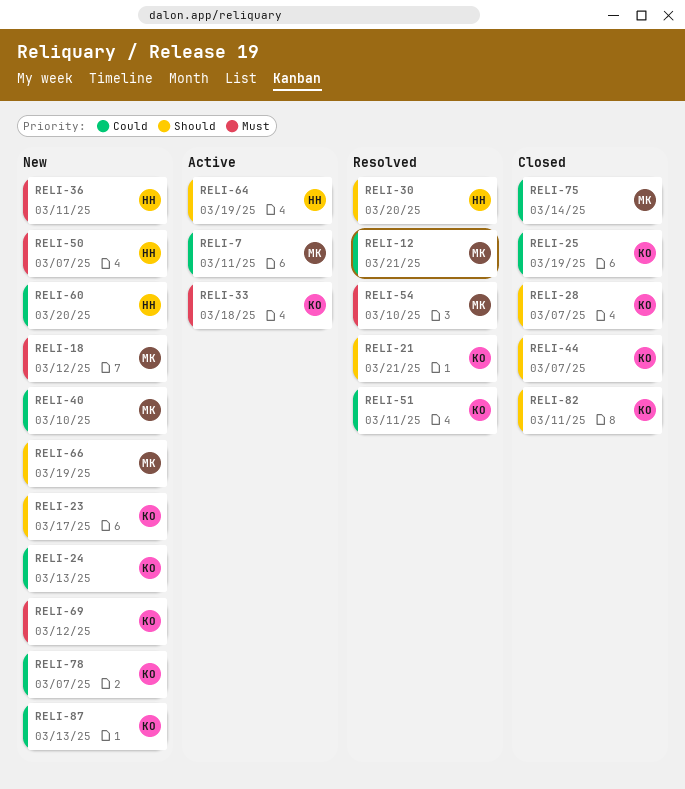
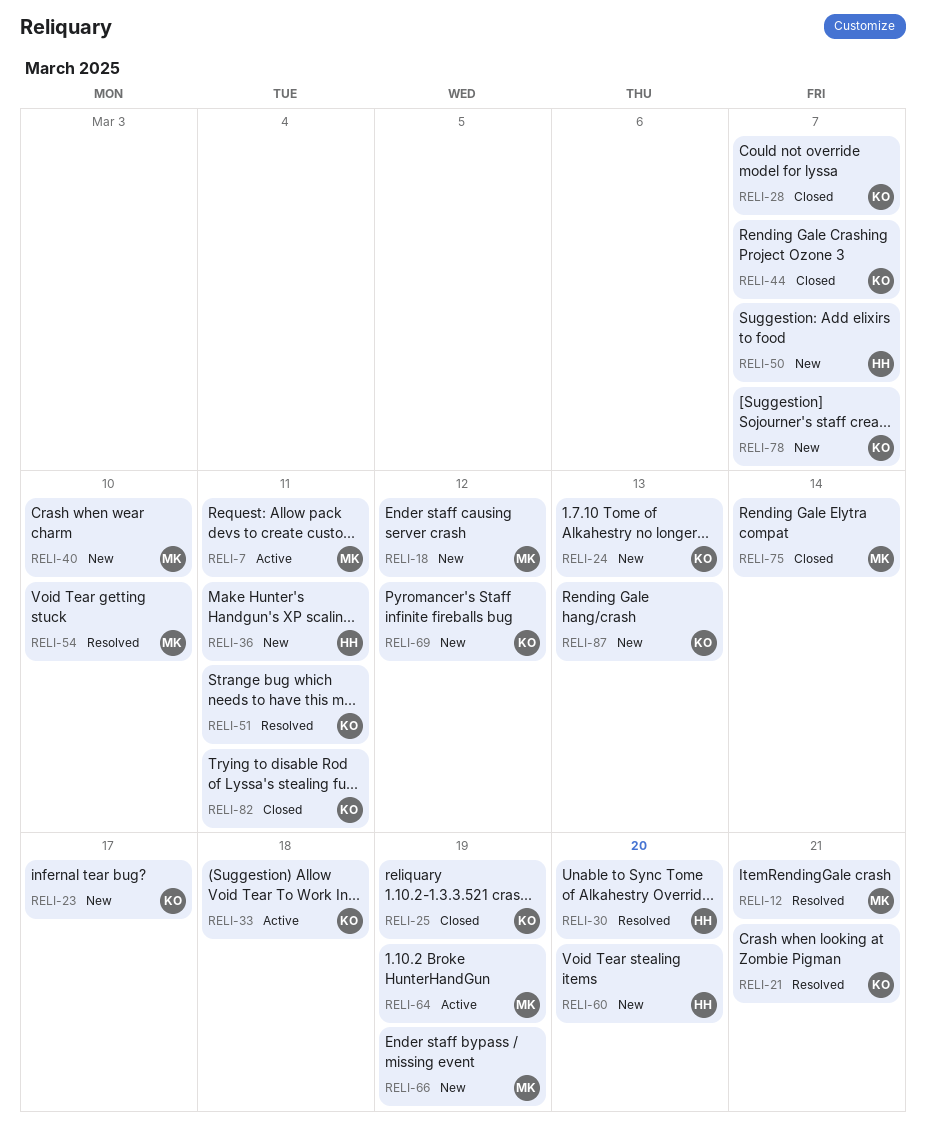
RELI-64, owner: HH -> MK

